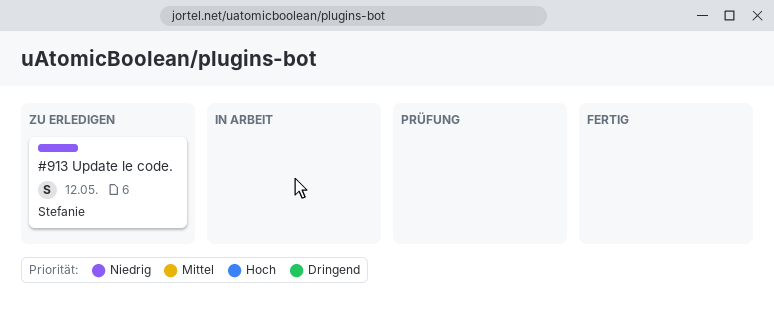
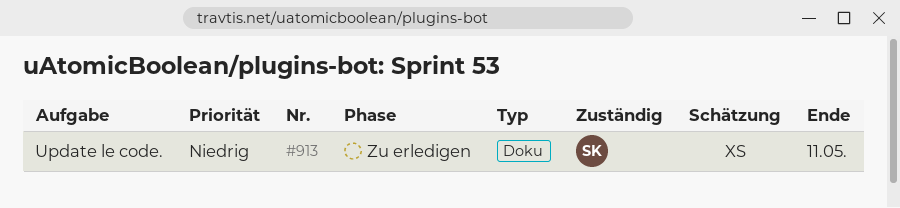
#913, estimate: S -> XS
#913, due: May 12 -> May 11

